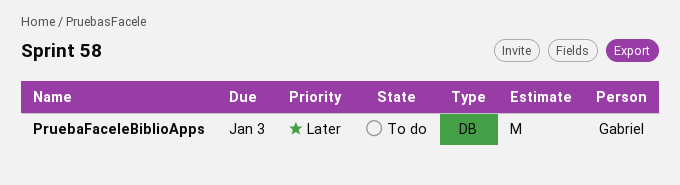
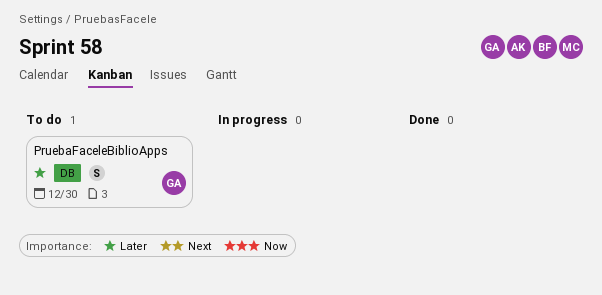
PruebaFaceleBiblioApps, estimate: M -> S
PruebaFaceleBiblioApps, due: Jan 3 -> Dec 30

